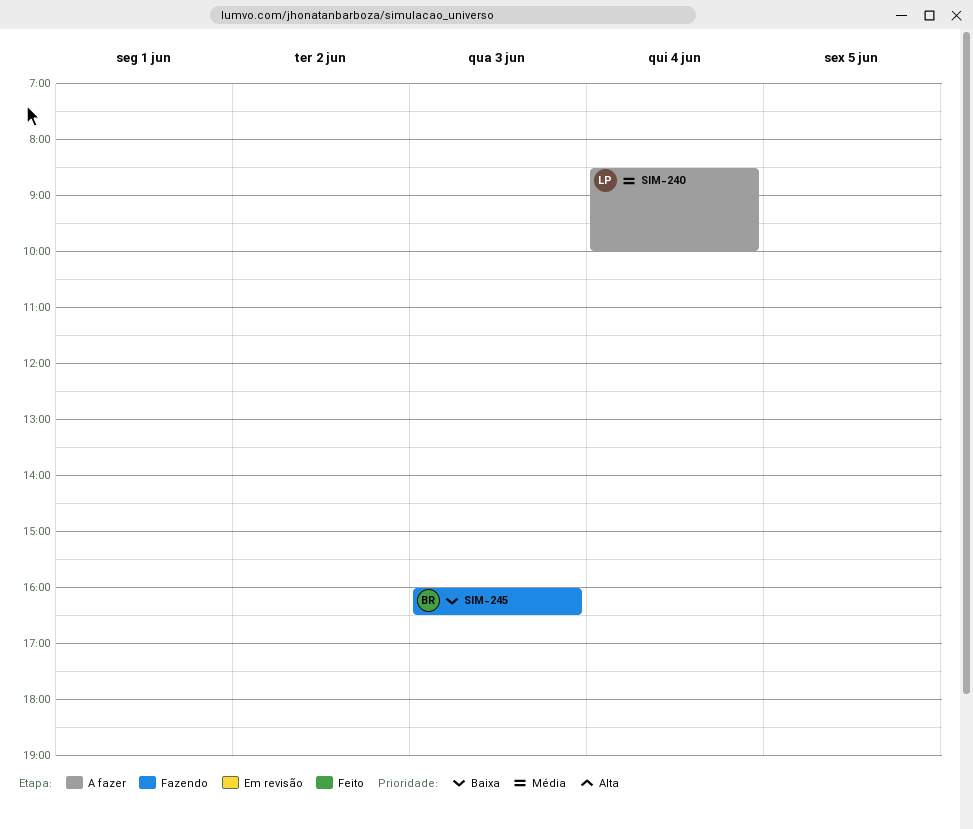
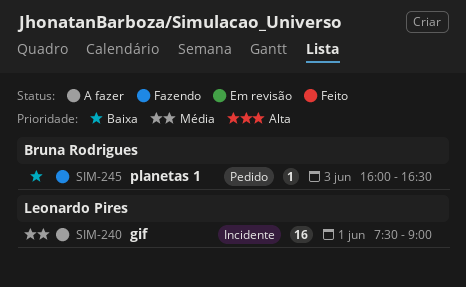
SIM-240, day: Jun 4 -> Jun 1
SIM-240, begins: 08:30 -> 07:30
SIM-240, ends: 10:00 -> 09:00

